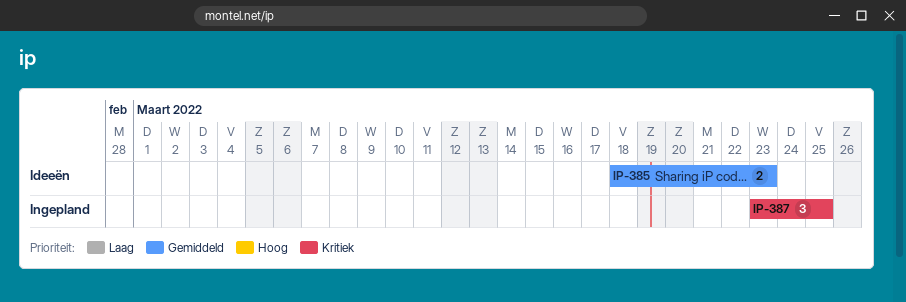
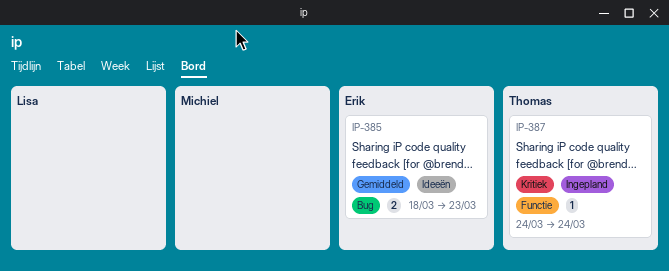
IP-387, estimate: 3 -> 1
IP-387, start: Mar 23 -> Mar 24
IP-387, due: Mar 25 -> Mar 24

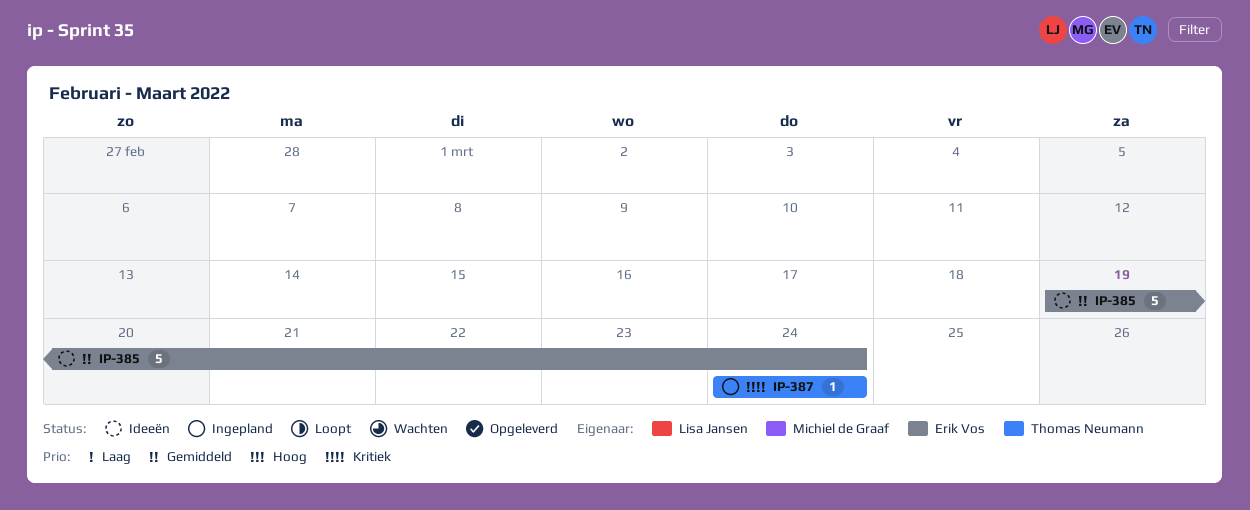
IP-385, estimate: 2 -> 5
IP-385, start: Mar 18 -> Mar 19
IP-385, due: Mar 23 -> Mar 24

